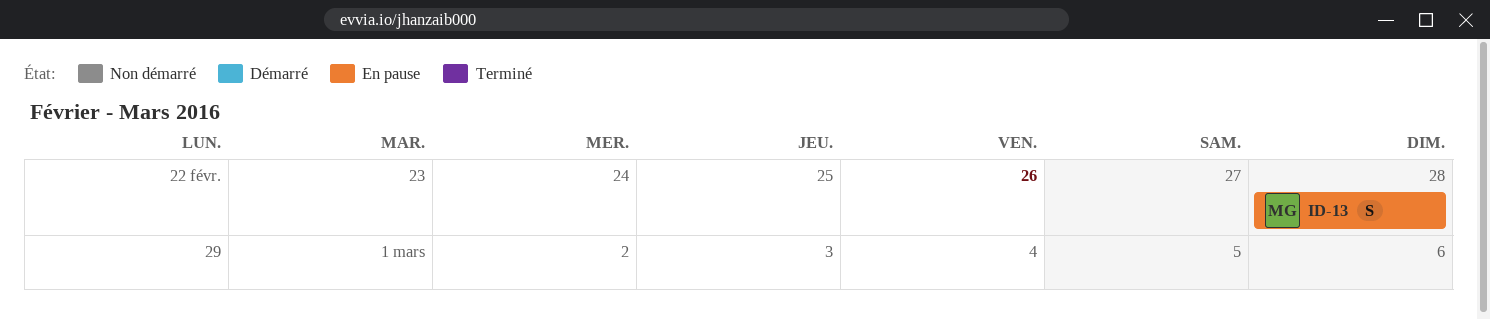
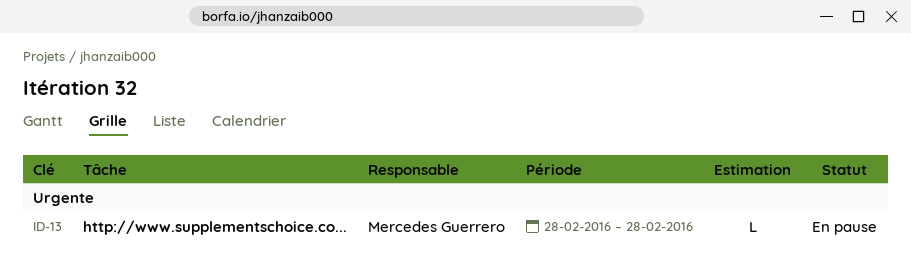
ID-13, estimate: S -> L

